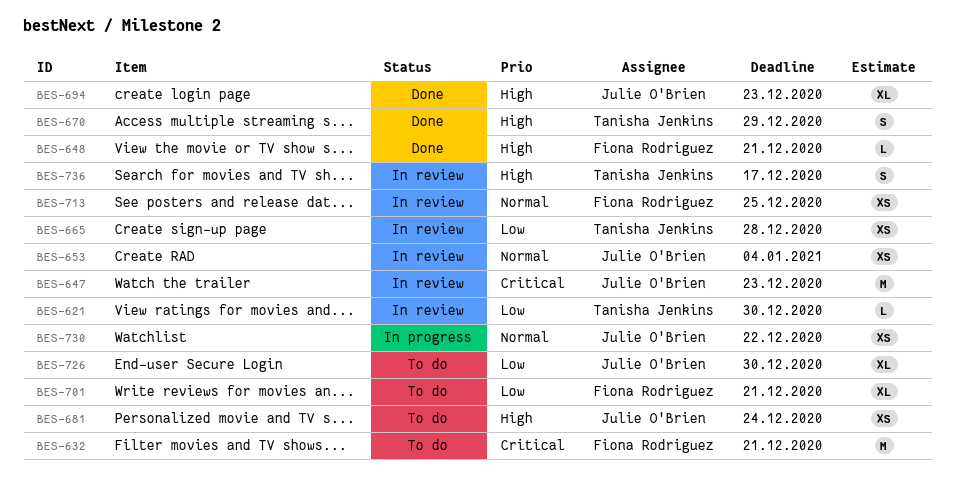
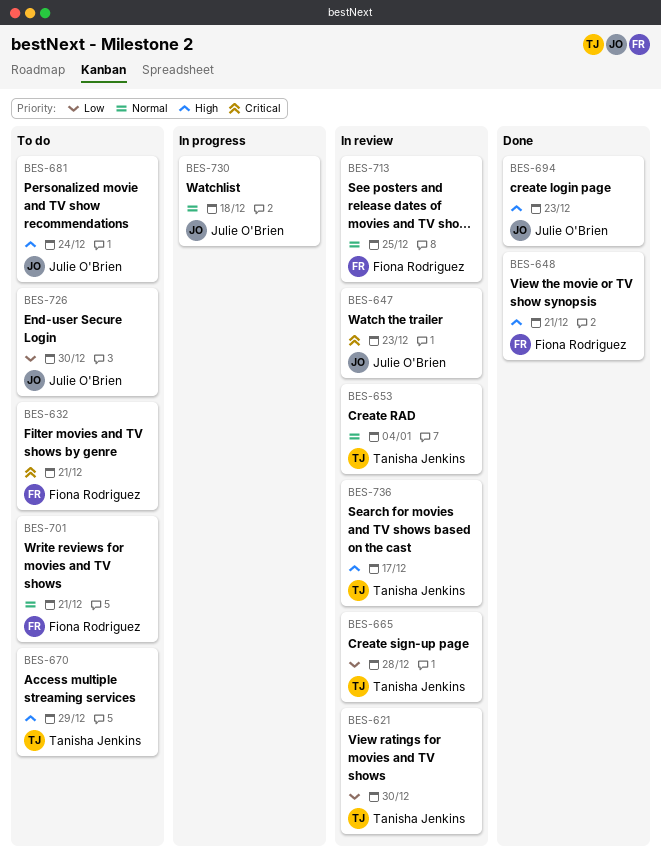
BES-653, owner: Julie O'Brien -> Tanisha Jenkins
BES-670, status: Done -> To do
BES-701, priority: Low -> Normal
BES-730, due: Dec 22 -> Dec 18

